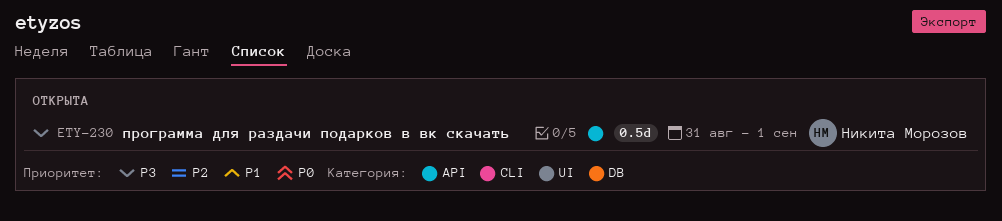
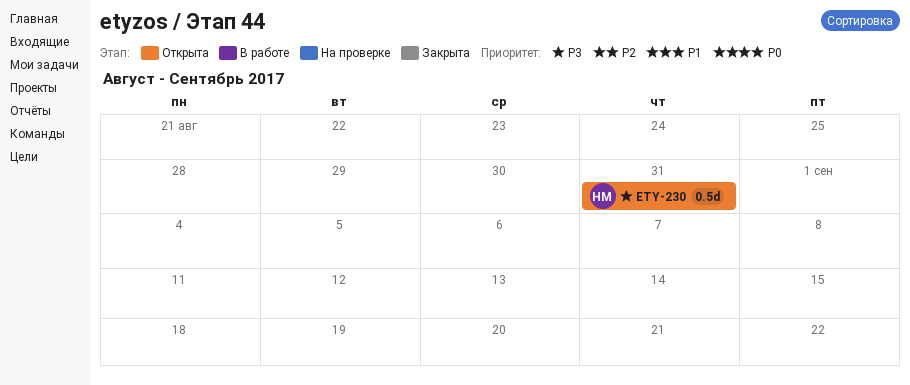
ETY-230, due: Sep 1 -> Aug 31

